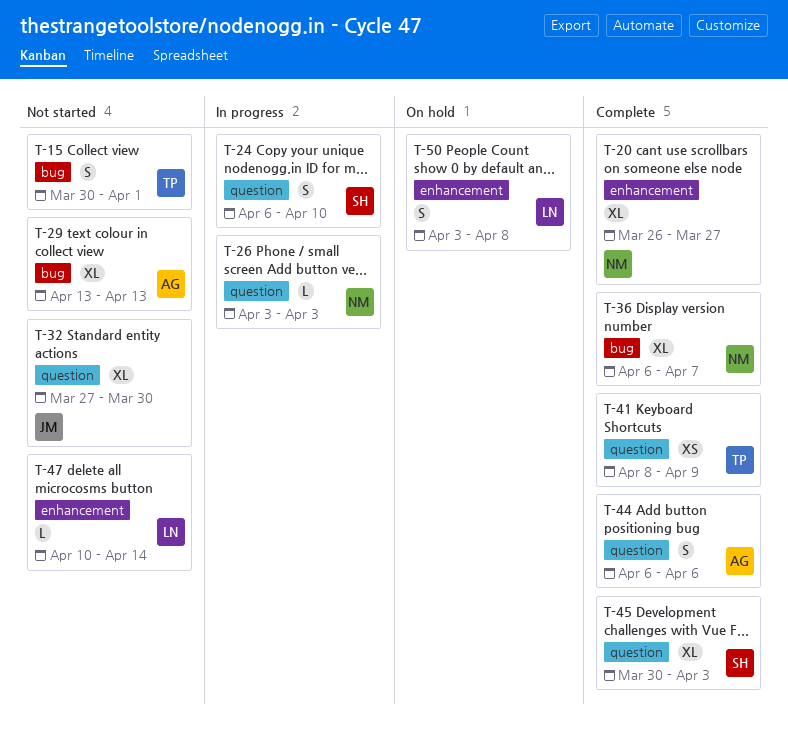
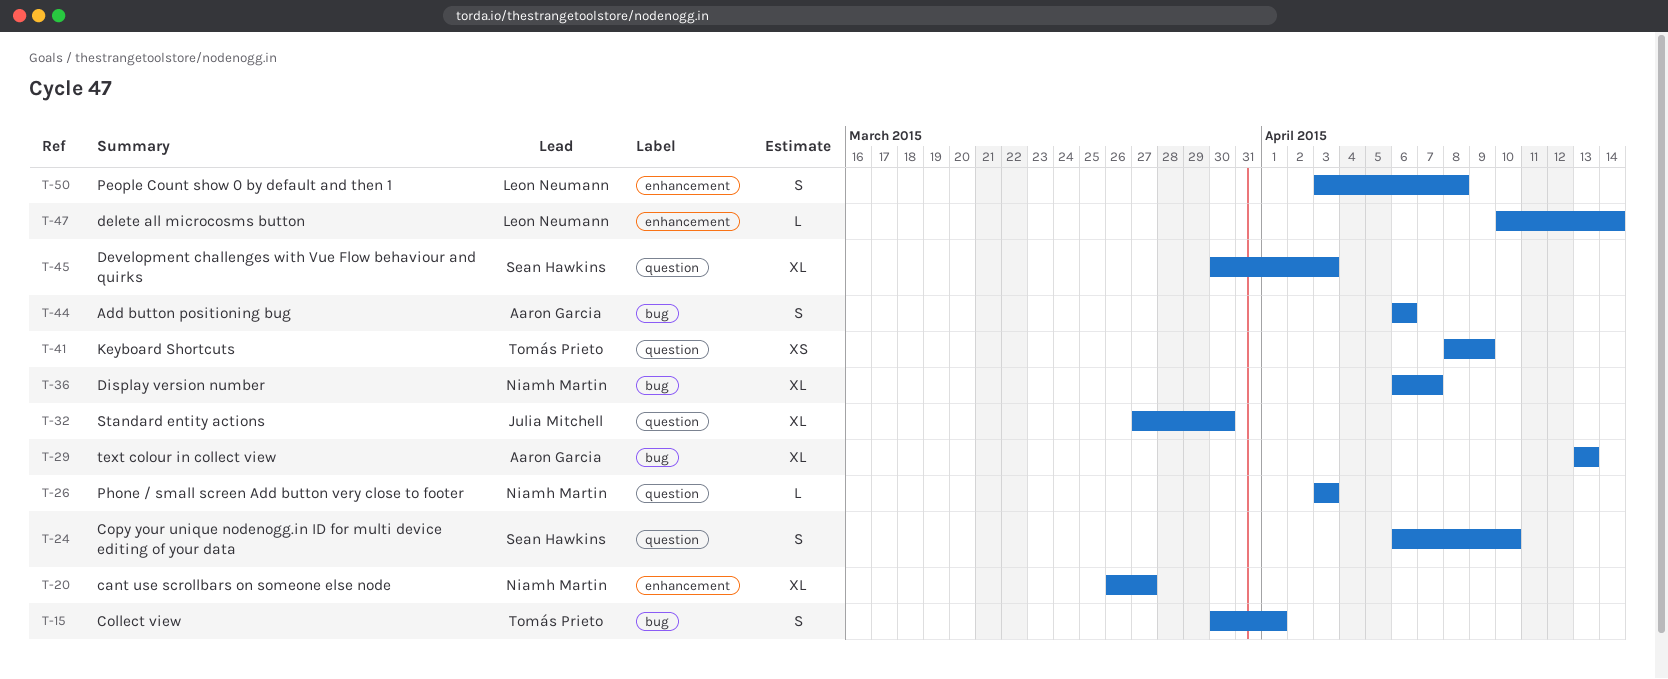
T-44, label: question -> bug

